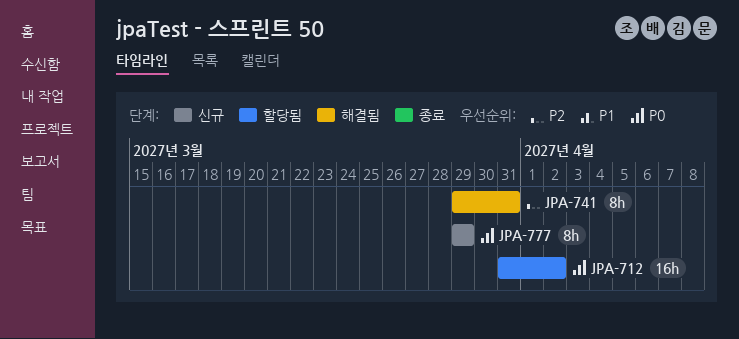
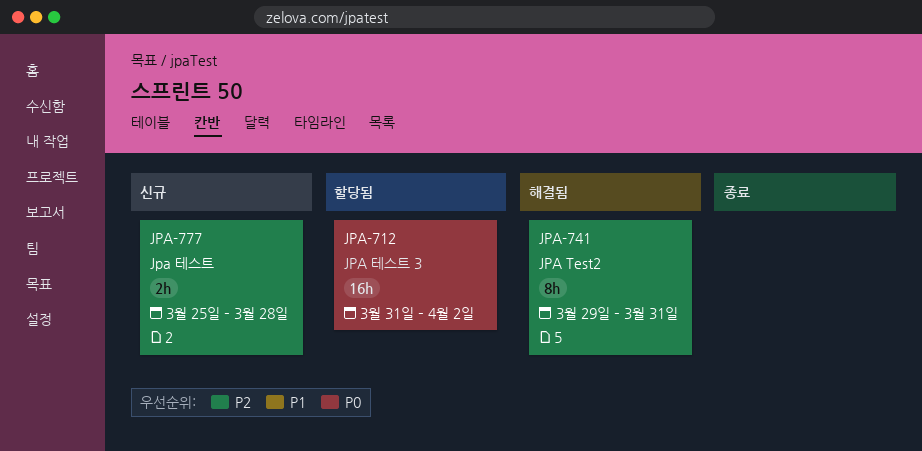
JPA-777, priority: P0 -> P2
JPA-777, estimate: 8h -> 2h
JPA-777, start: Mar 29 -> Mar 25
JPA-777, due: Mar 29 -> Mar 28

